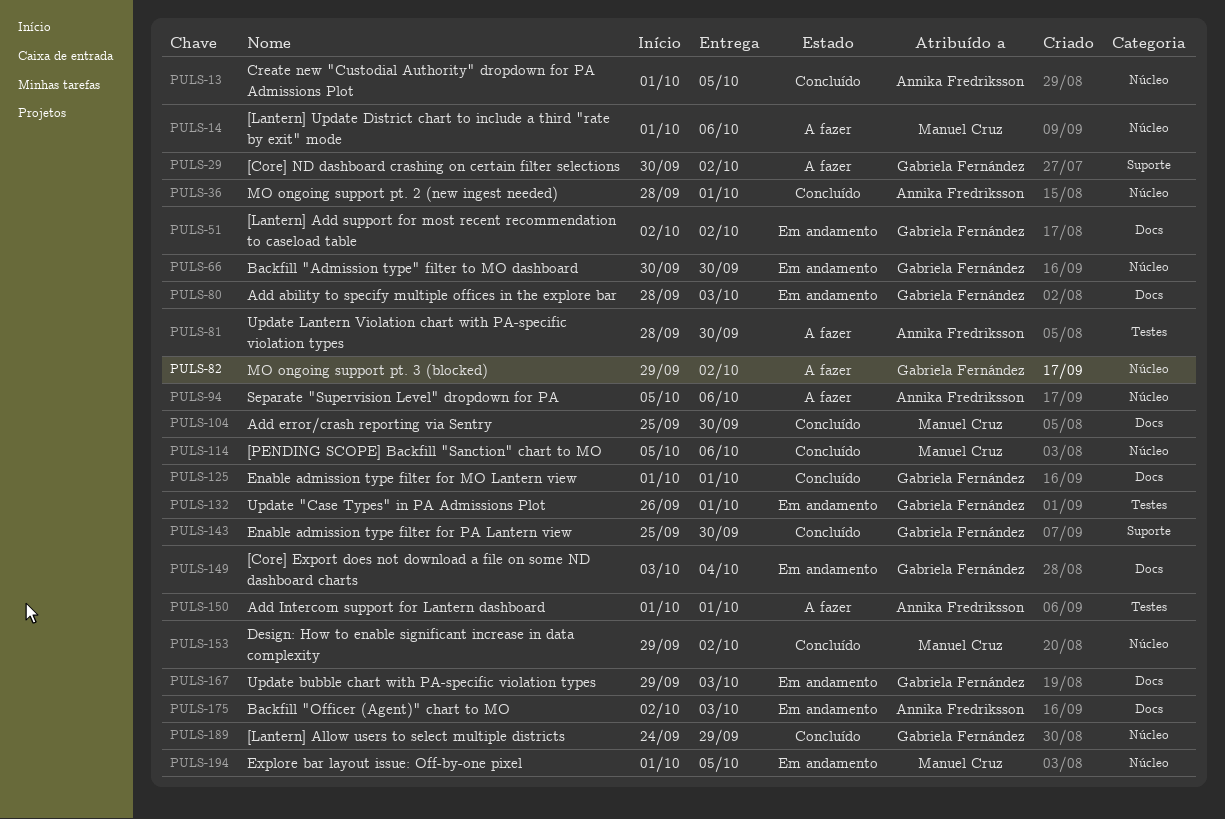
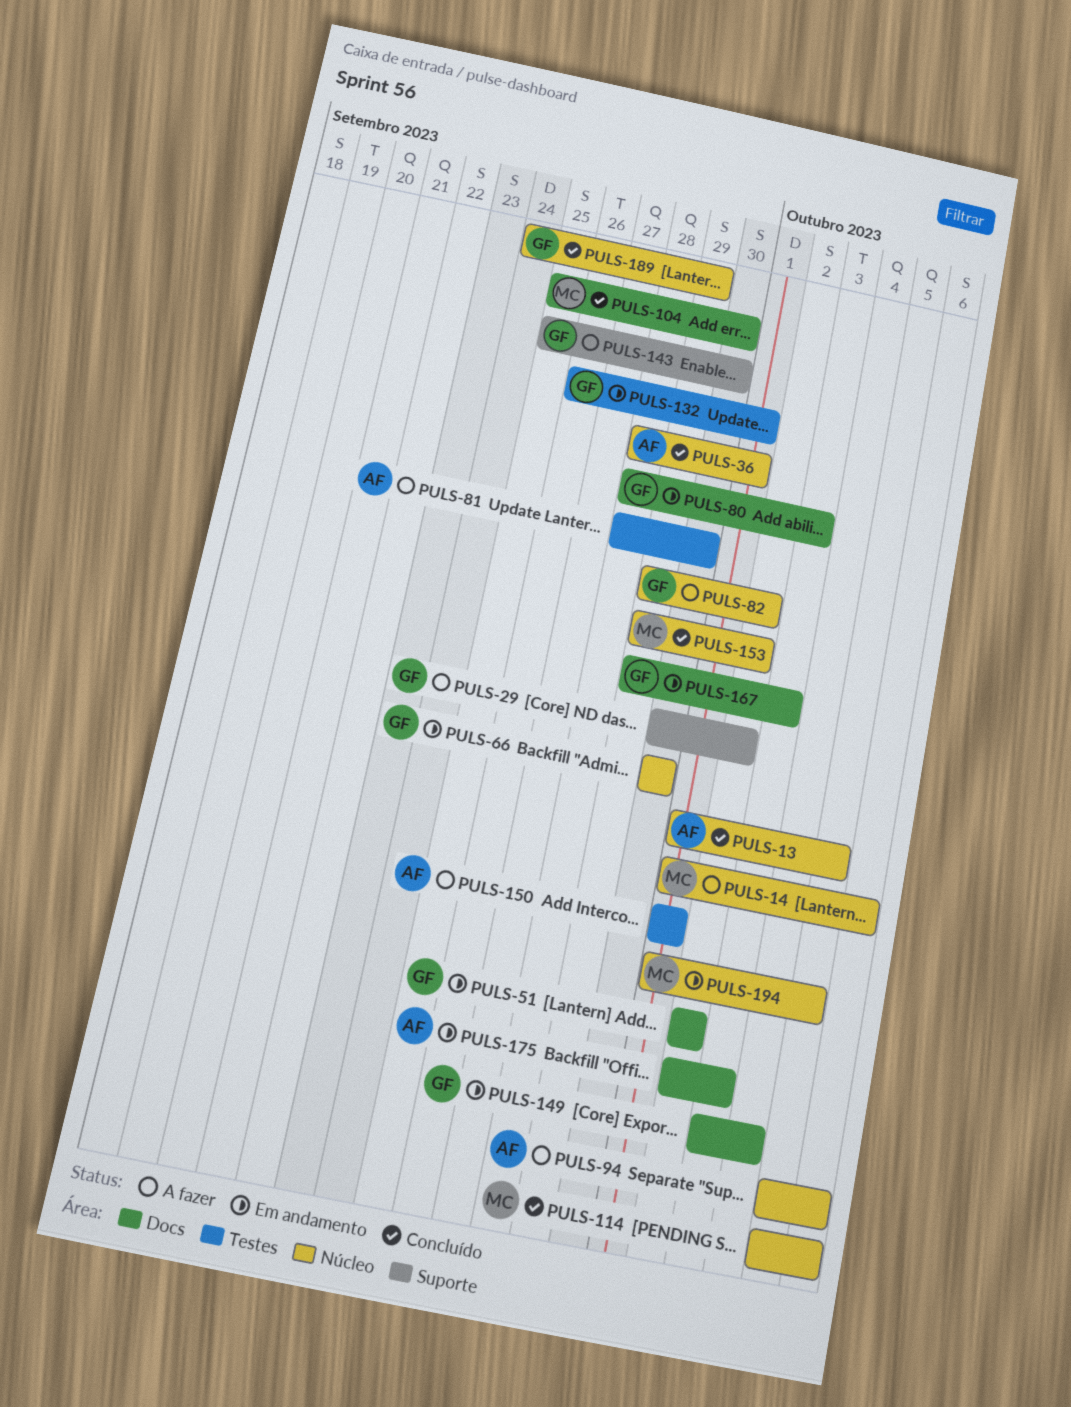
PULS-125: present -> none
PULS-143, status: Concluído -> A fazer

